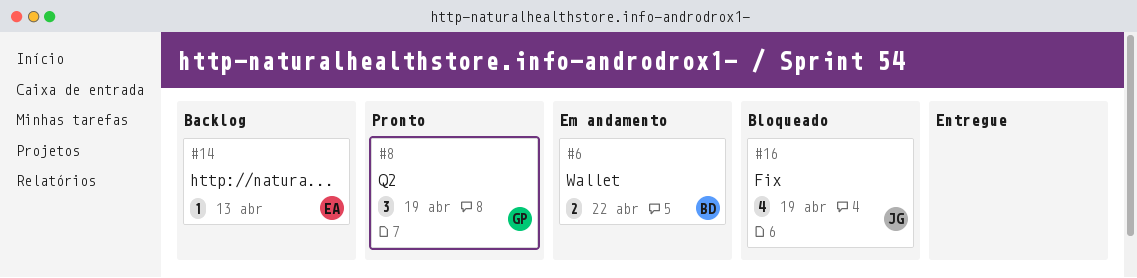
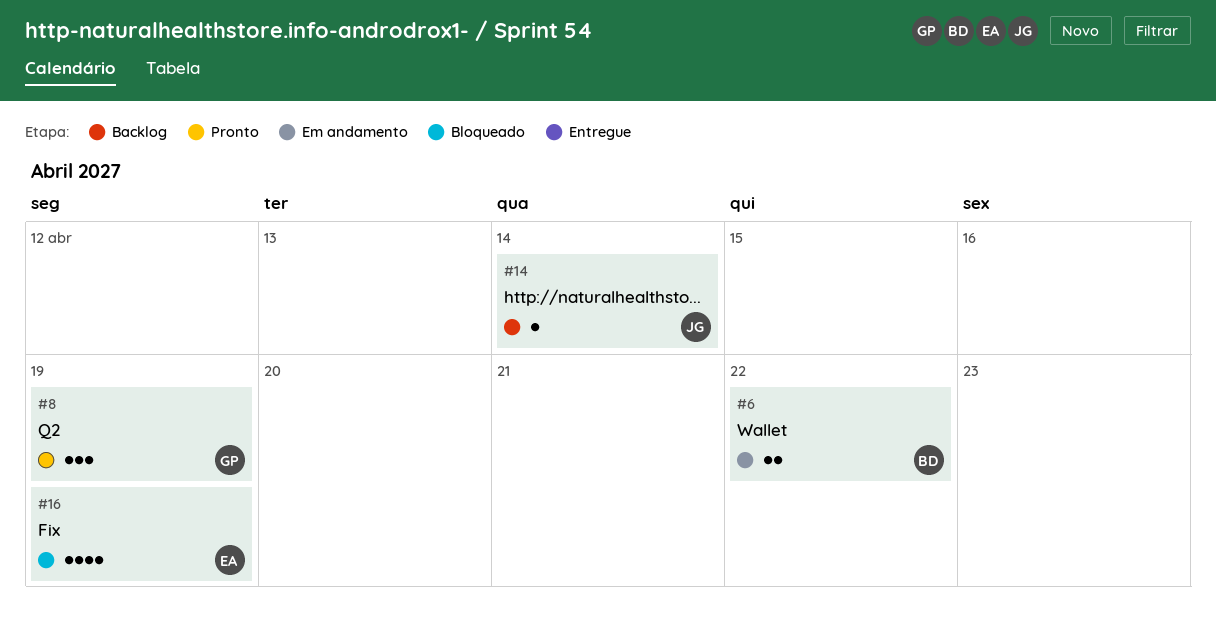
#14, owner: EA -> JG
#14, due: Apr 13 -> Apr 14
#16, owner: JG -> EA

